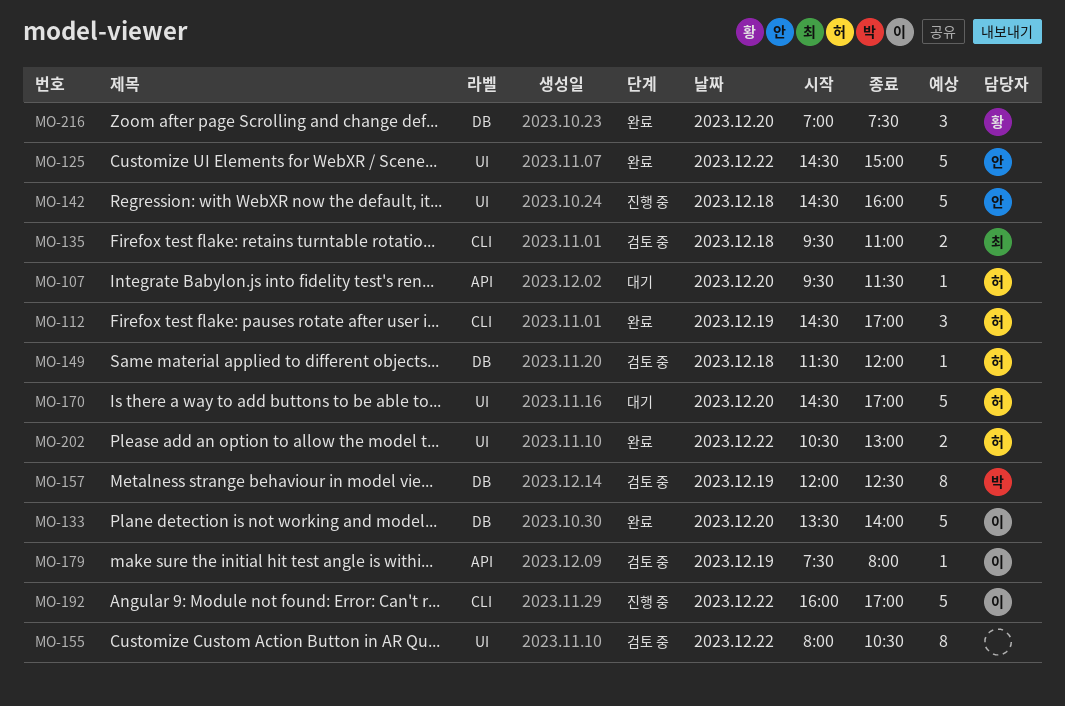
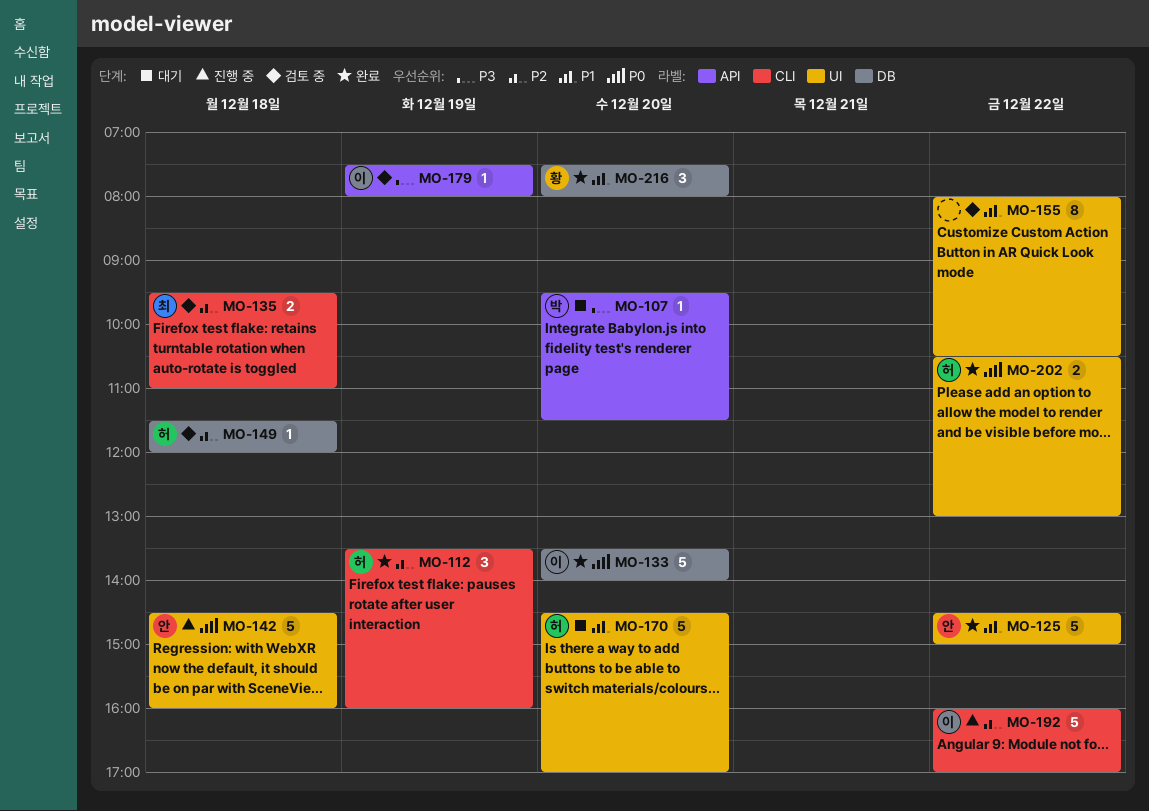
MO-107, owner: 허 -> 박
MO-112, begins: 14:30 -> 13:30
MO-112, ends: 17:00 -> 16:00
MO-157: present -> none
MO-216, begins: 07:00 -> 07:30
MO-216, ends: 07:30 -> 08:00

